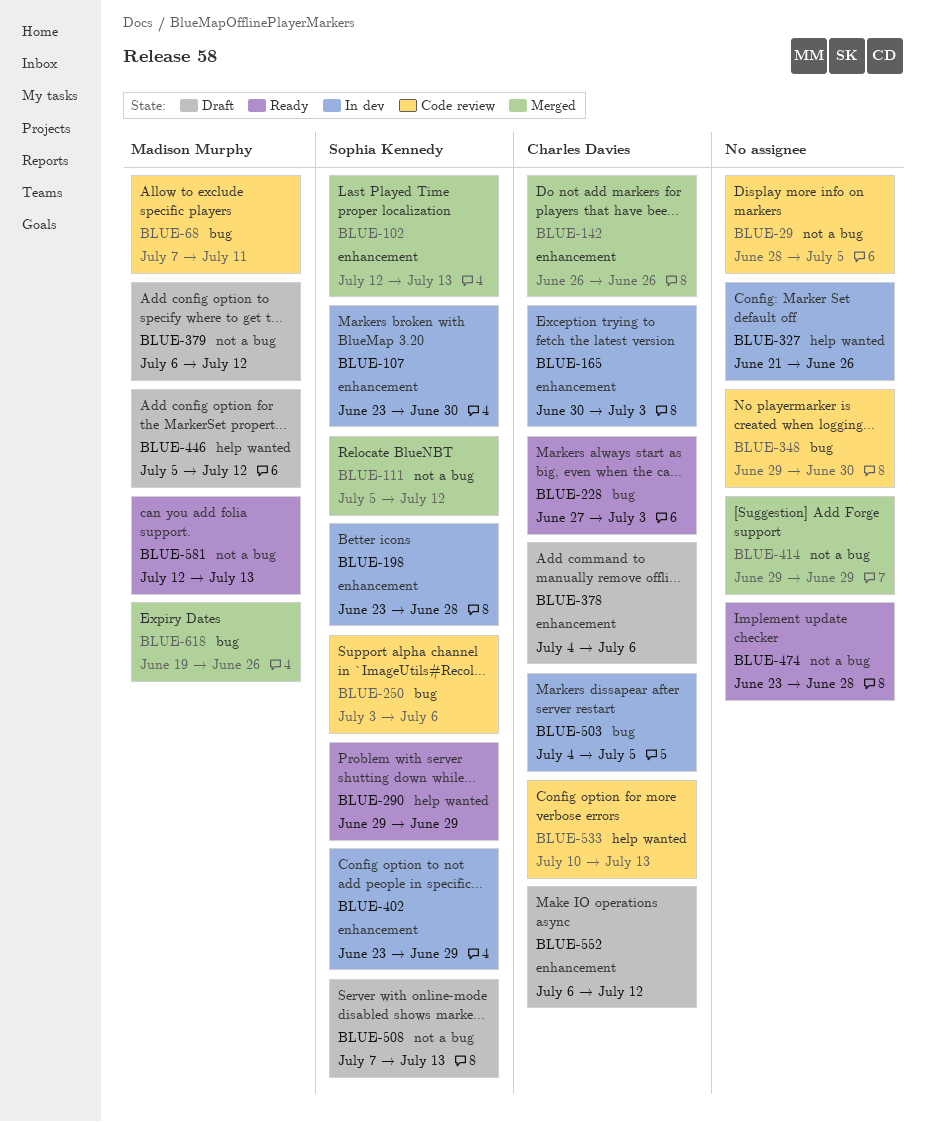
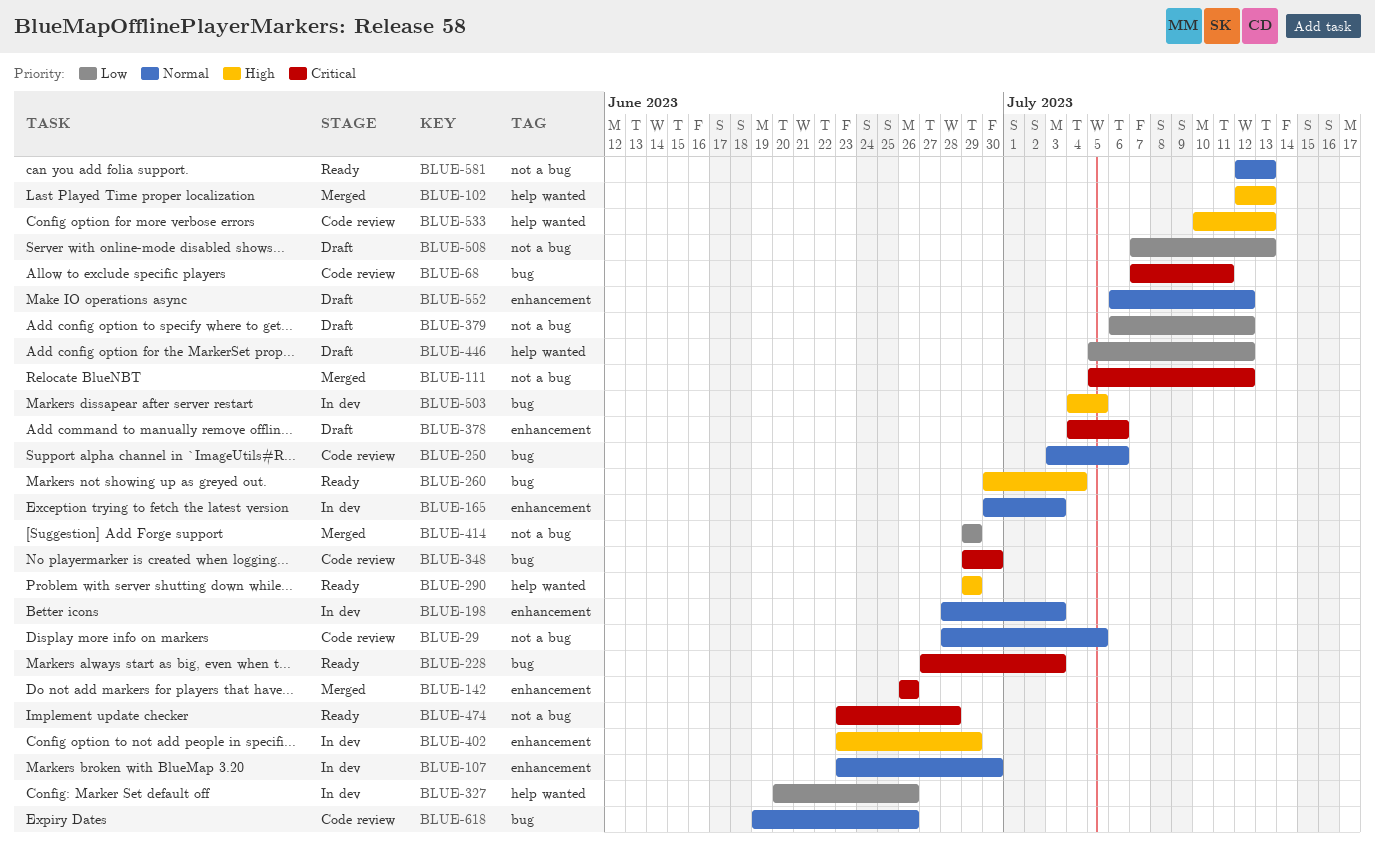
BLUE-102, label: enhancement -> help wanted
BLUE-198, start: Jun 23 -> Jun 28
BLUE-198, due: Jun 28 -> Jul 3
BLUE-260: none -> present
BLUE-327, start: Jun 21 -> Jun 20
BLUE-618, status: Merged -> Code review

